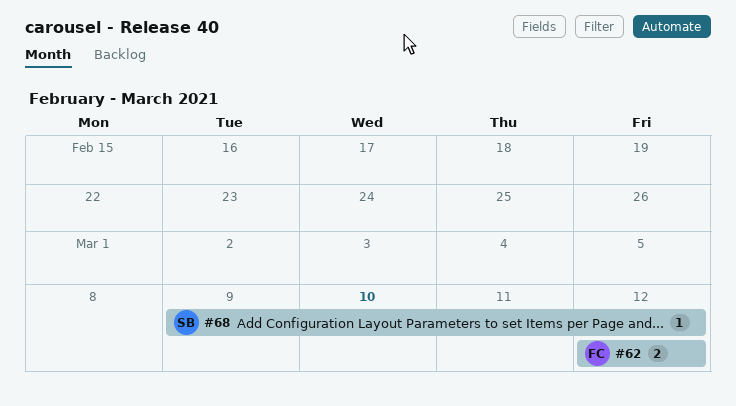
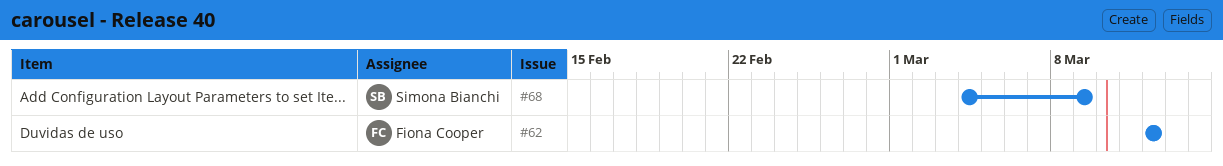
#68, start: Mar 9 -> Mar 4
#68, due: Mar 12 -> Mar 9

